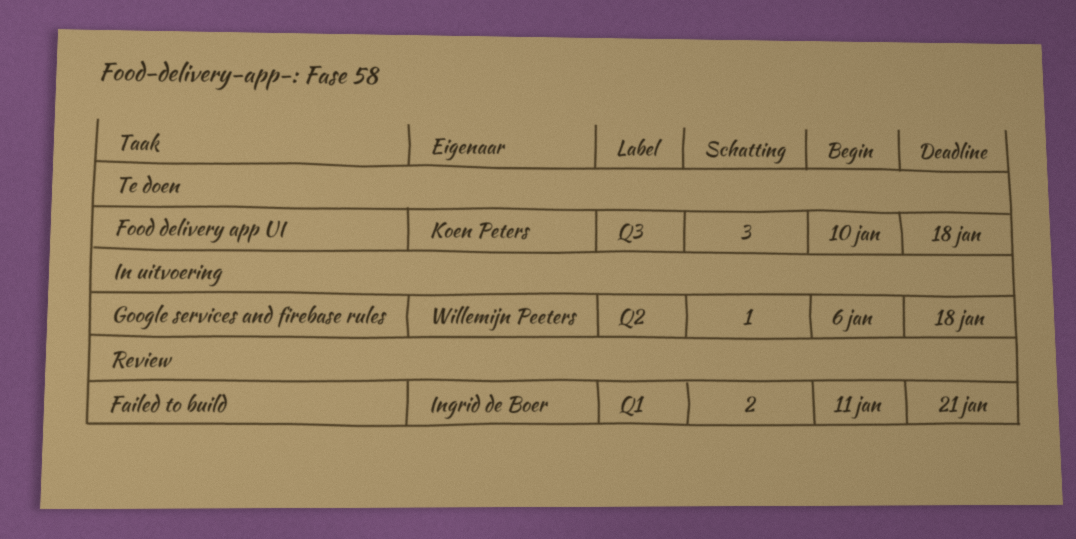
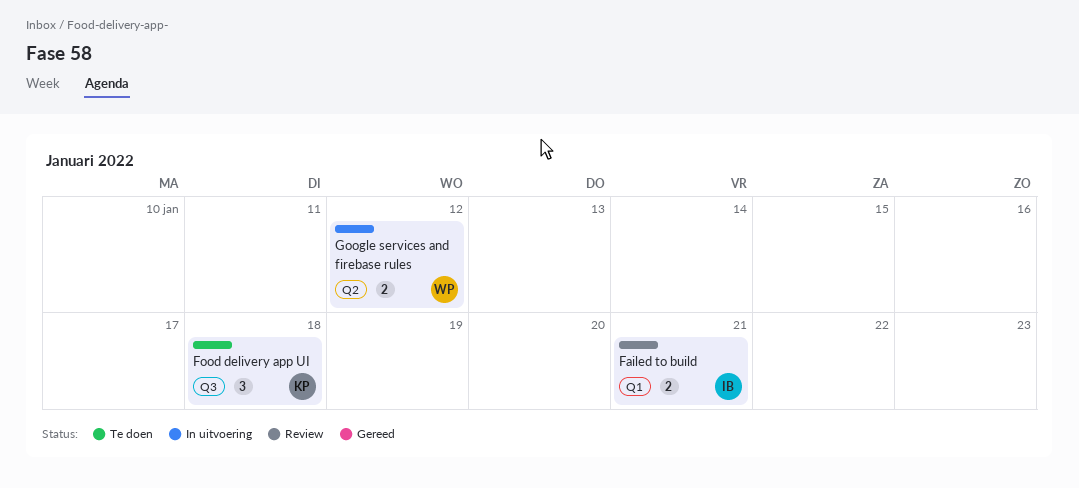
Google services and firebase rules, estimate: 1 -> 2
Google services and firebase rules, due: Jan 18 -> Jan 12

